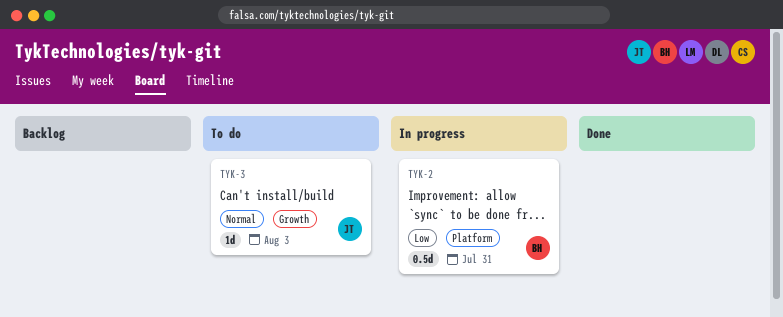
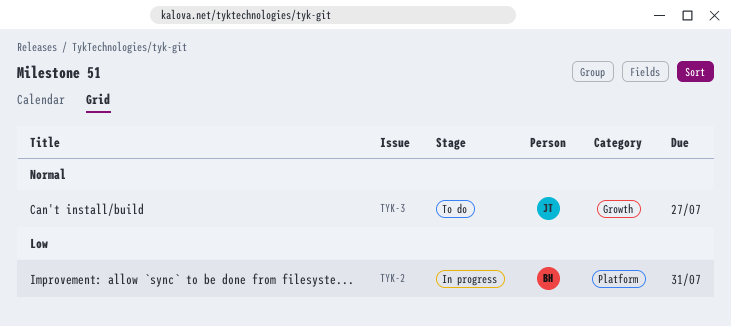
TYK-3, due: Aug 3 -> Jul 27

